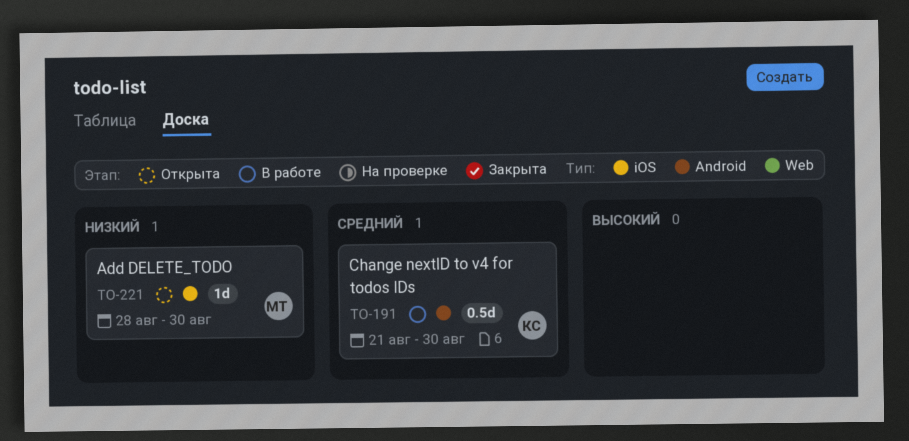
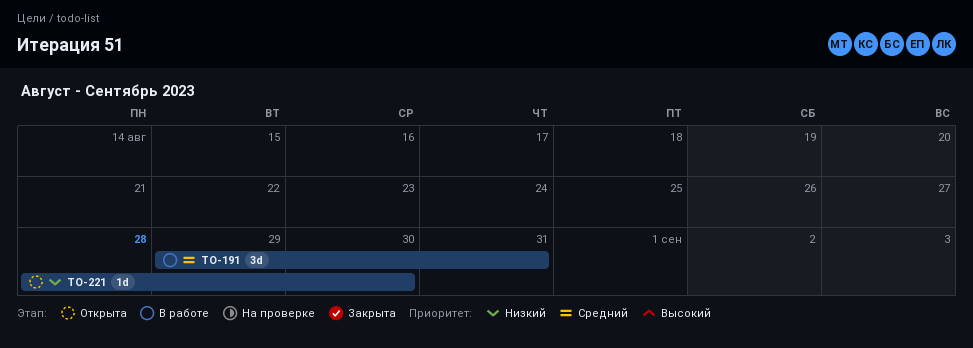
TO-191, estimate: 0.5d -> 3d
TO-191, start: Aug 21 -> Aug 29
TO-191, due: Aug 30 -> Aug 31

